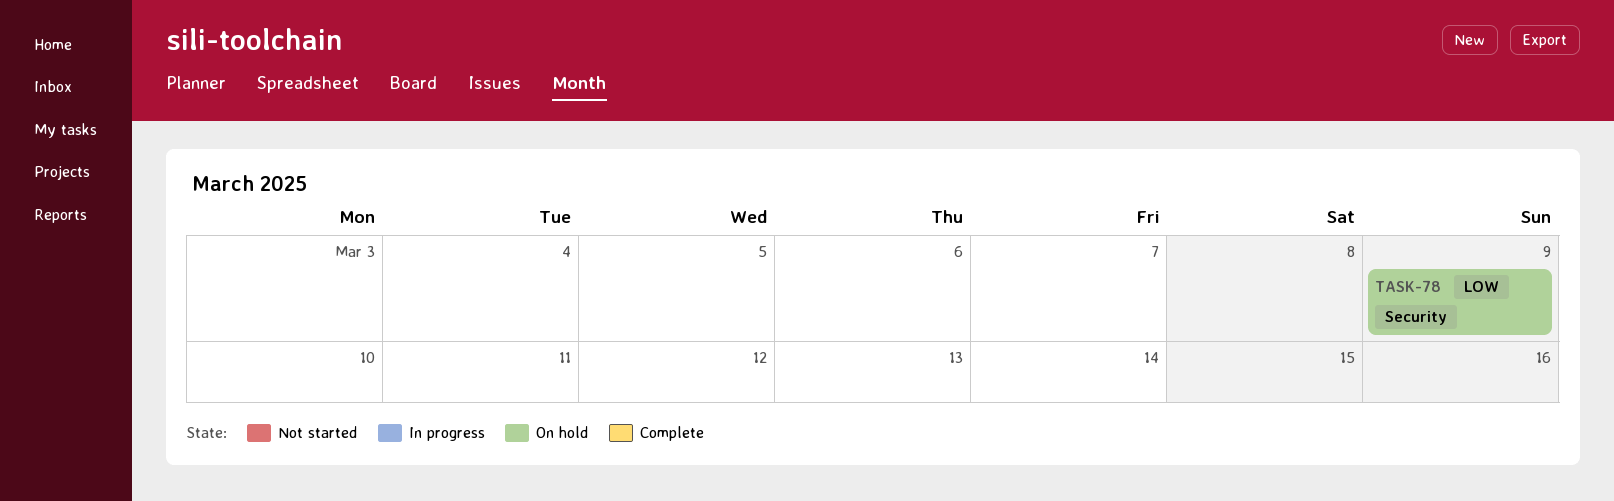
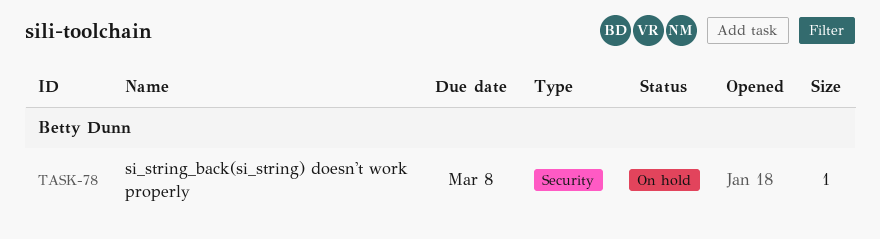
TASK-78, due: Mar 9 -> Mar 8

